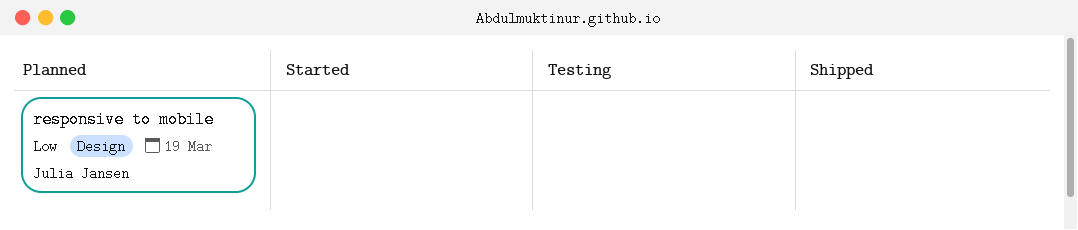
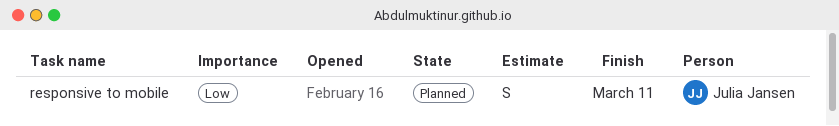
responsive to mobile, due: Mar 19 -> Mar 11

